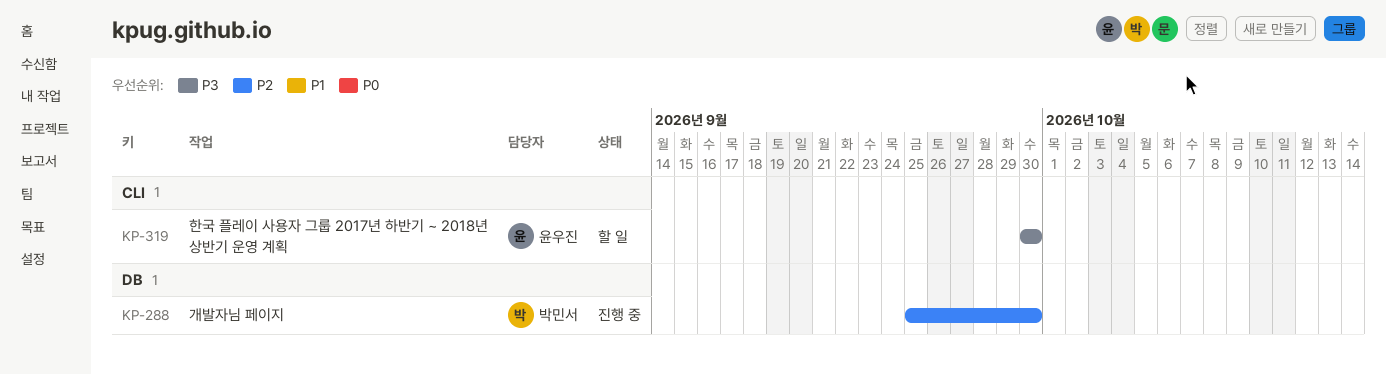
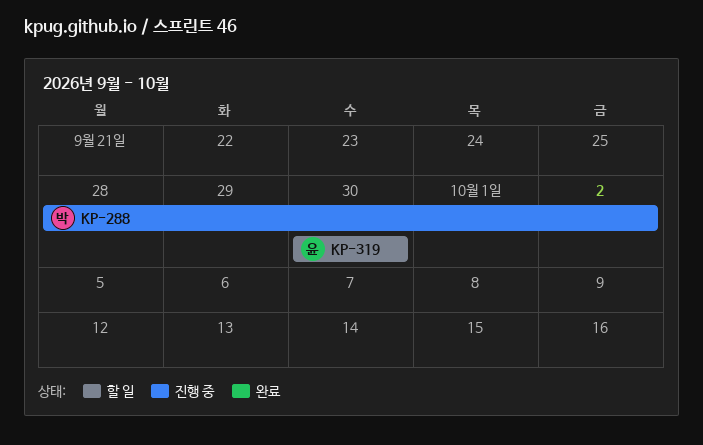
KP-288, start: Sep 25 -> Sep 28
KP-288, due: Sep 30 -> Oct 2

